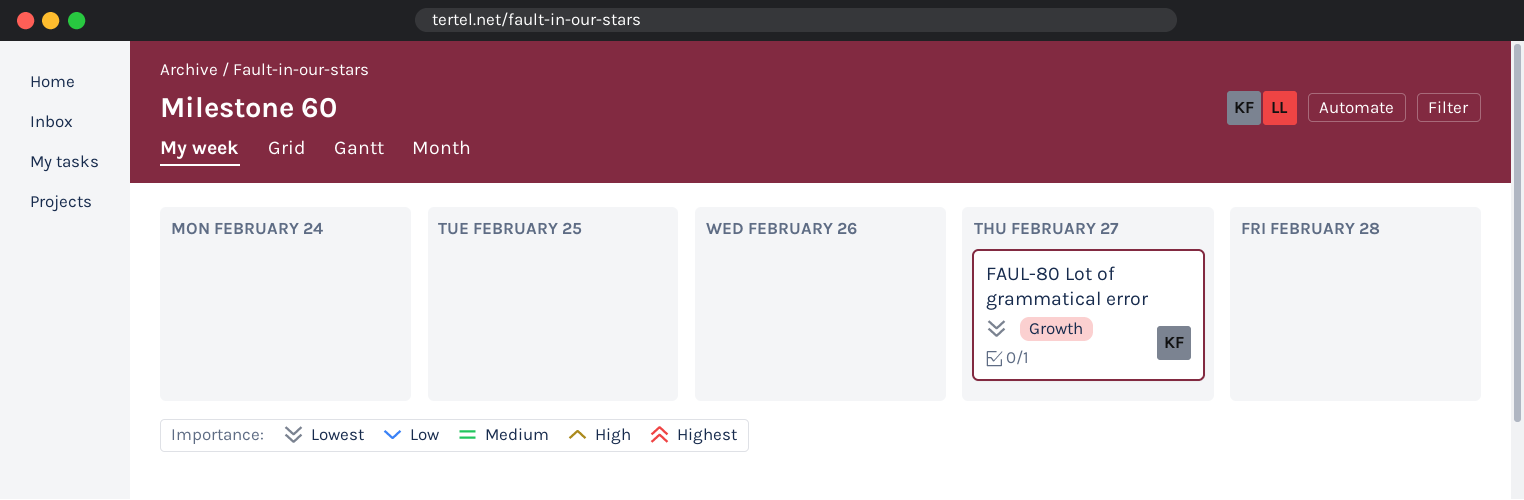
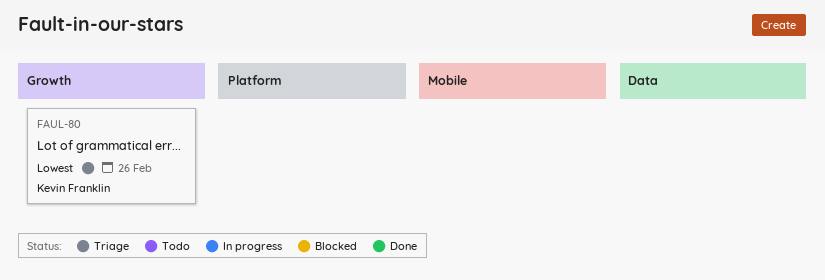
FAUL-80, due: Feb 27 -> Feb 26

